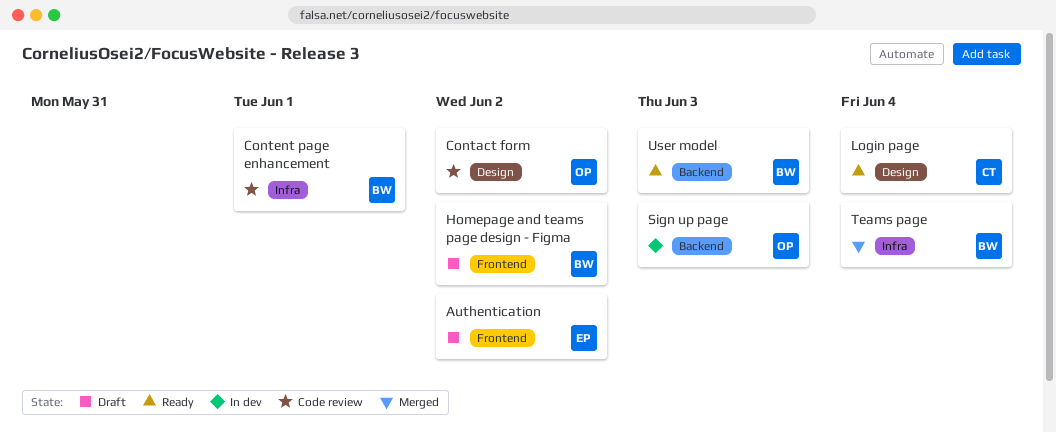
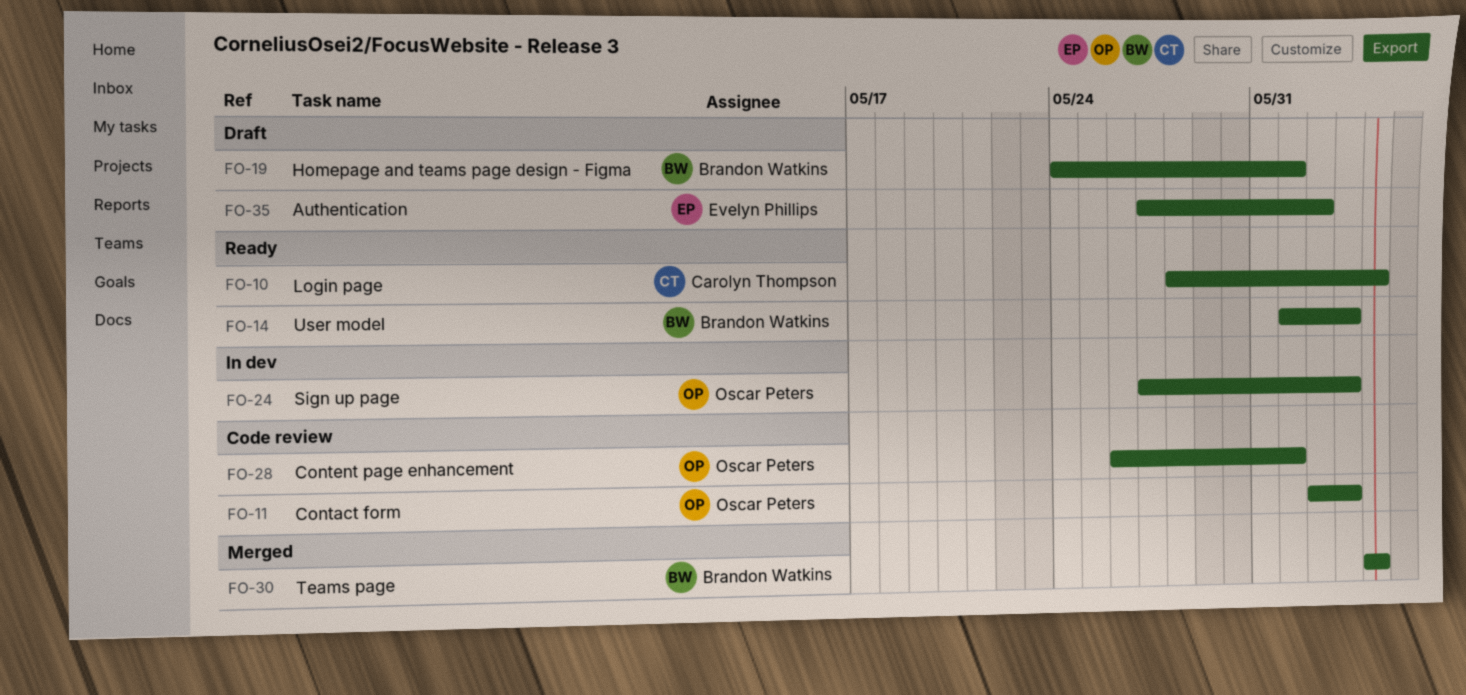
Contact form, due: Jun 2 -> Jun 3
Content page enhancement, owner: Brandon Watkins -> Oscar Peters
Homepage and teams page design - Figma, due: Jun 2 -> Jun 1

